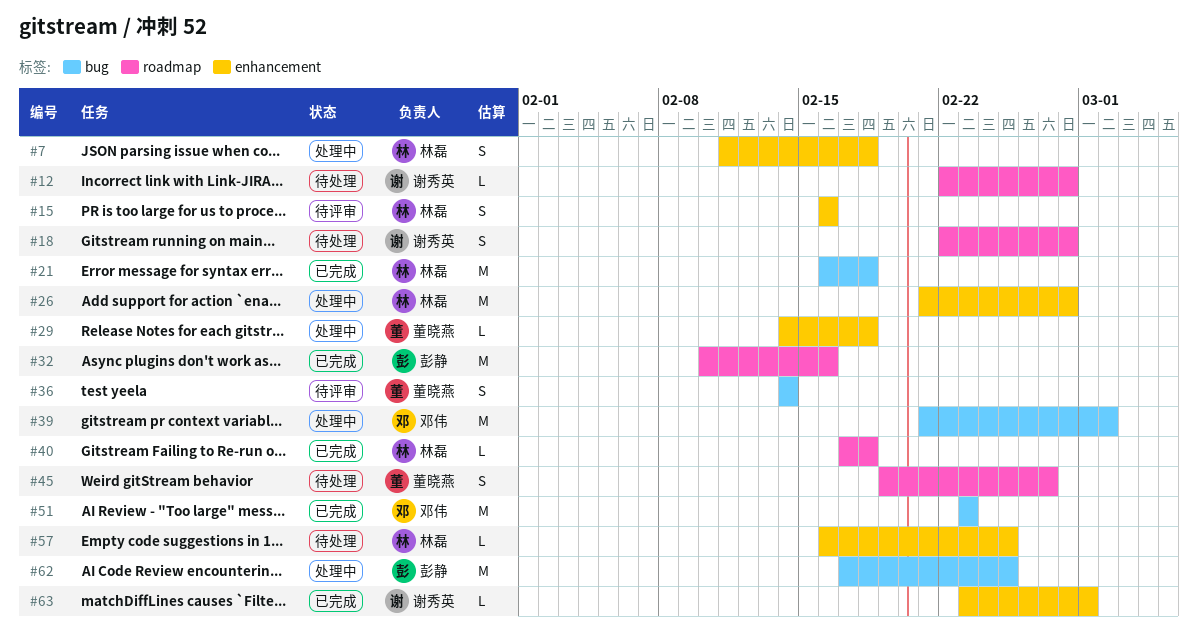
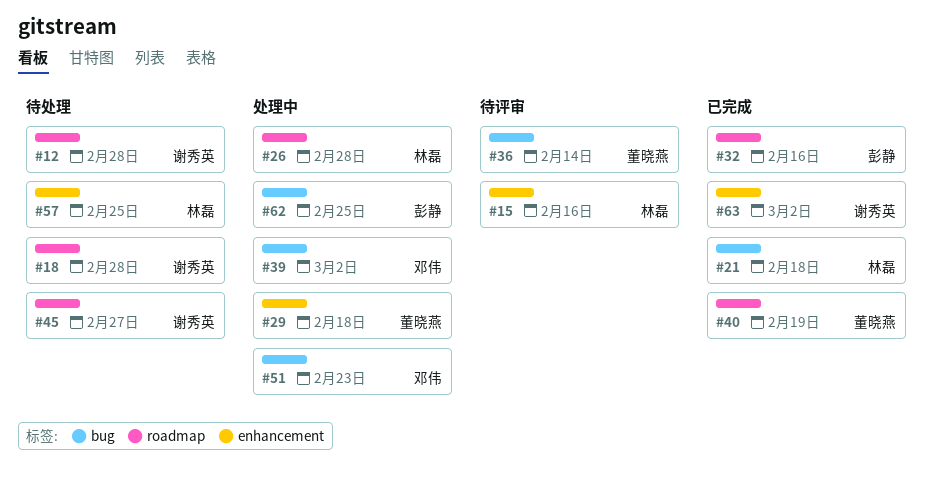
#7: present -> none
#26, label: enhancement -> roadmap
#40, owner: 林磊 -> 董晓燕
#40, due: Feb 18 -> Feb 19
#45, owner: 董晓燕 -> 谢秀英
#51, status: 已完成 -> 处理中
#63, due: Mar 1 -> Mar 2

